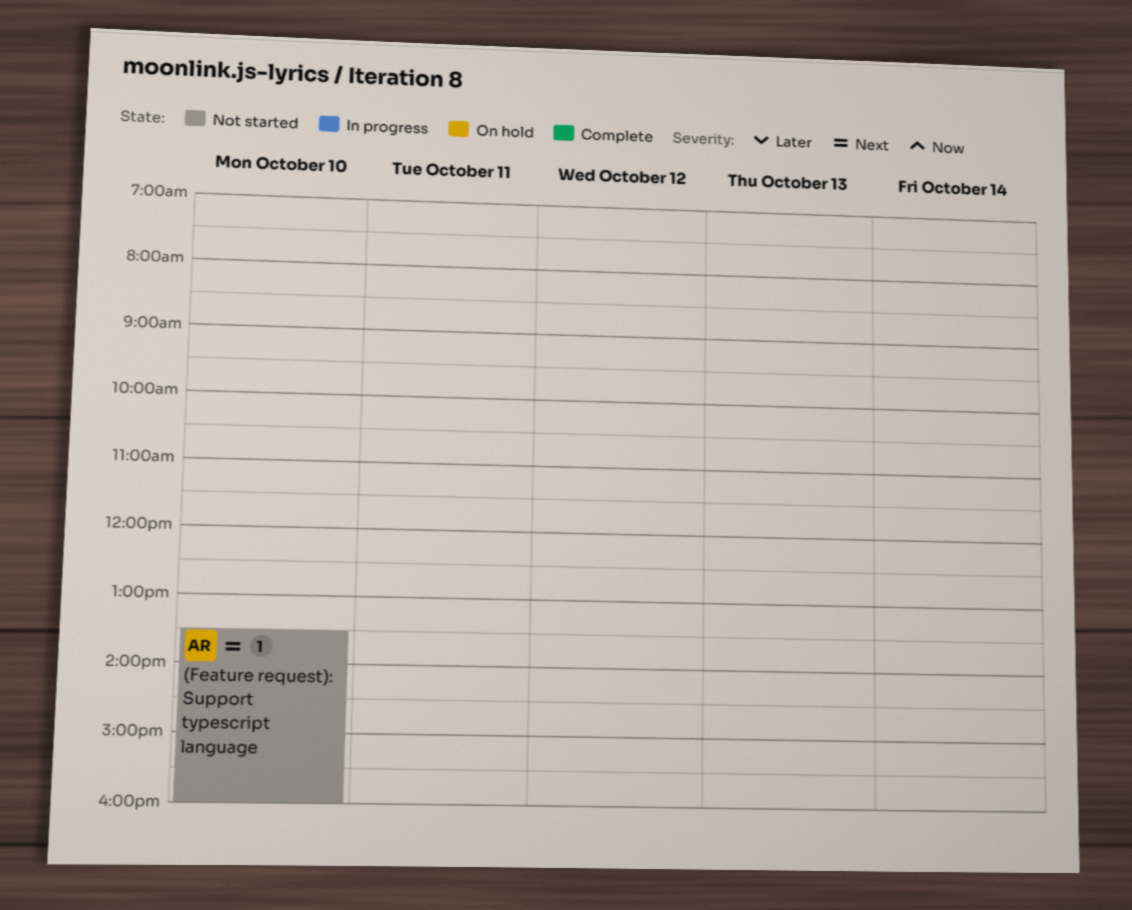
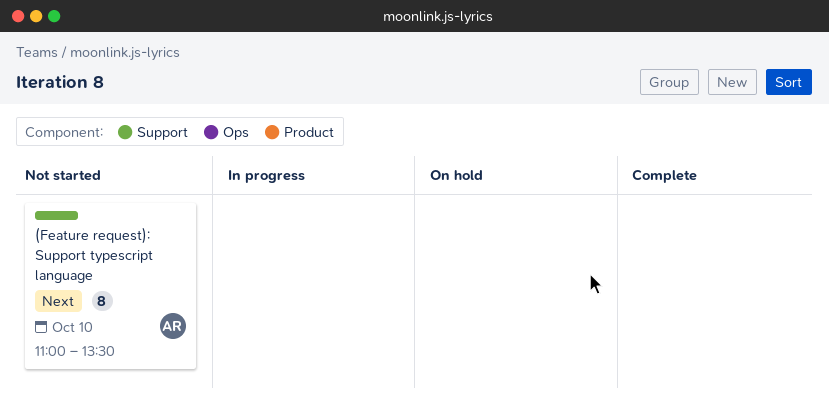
(Feature request): Support typescript language, estimate: 1 -> 8
(Feature request): Support typescript language, begins: 13:30 -> 11:00
(Feature request): Support typescript language, ends: 16:00 -> 13:30

